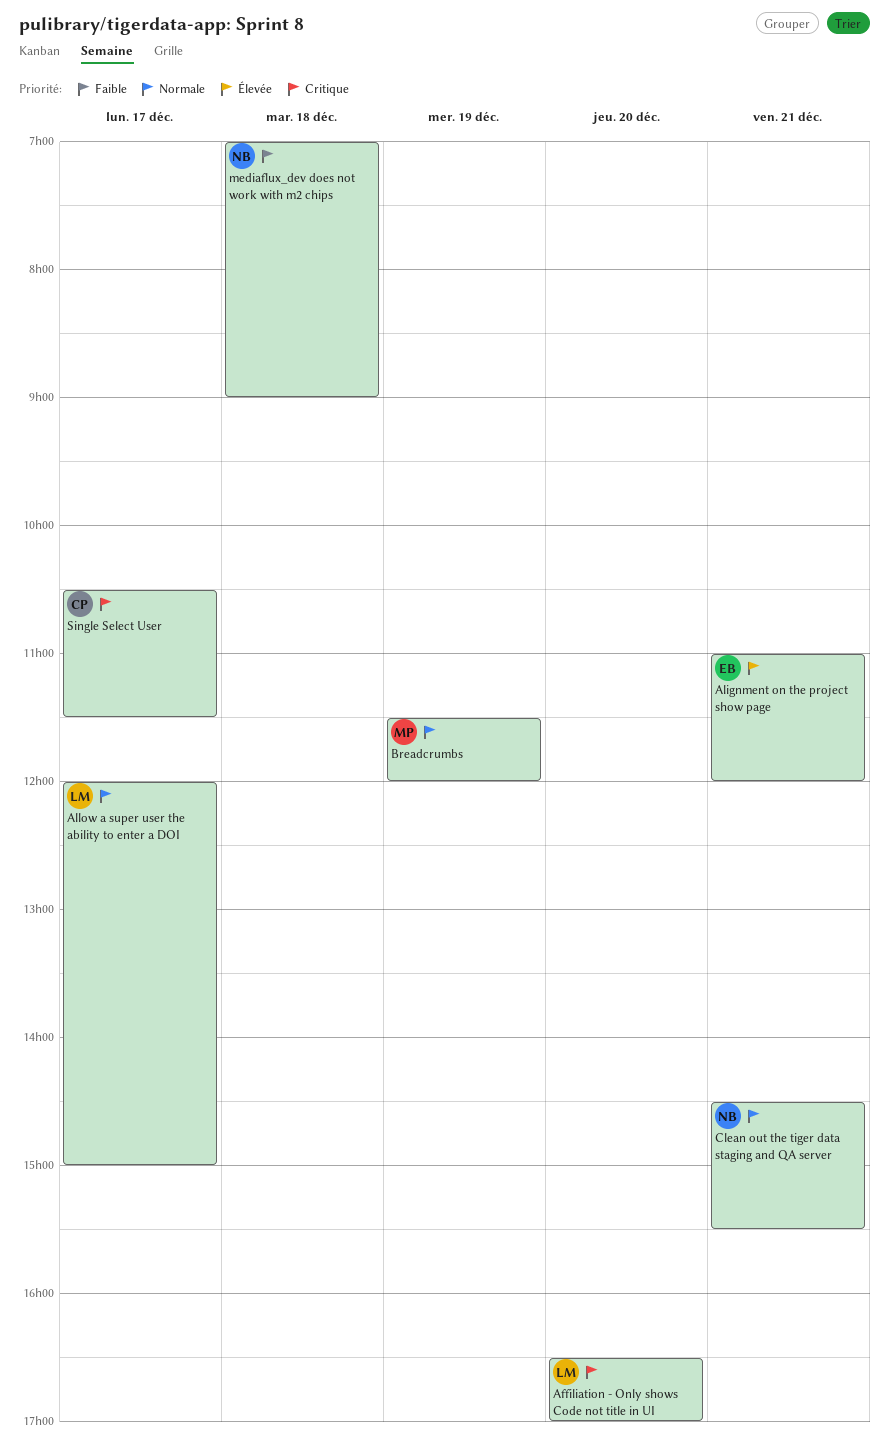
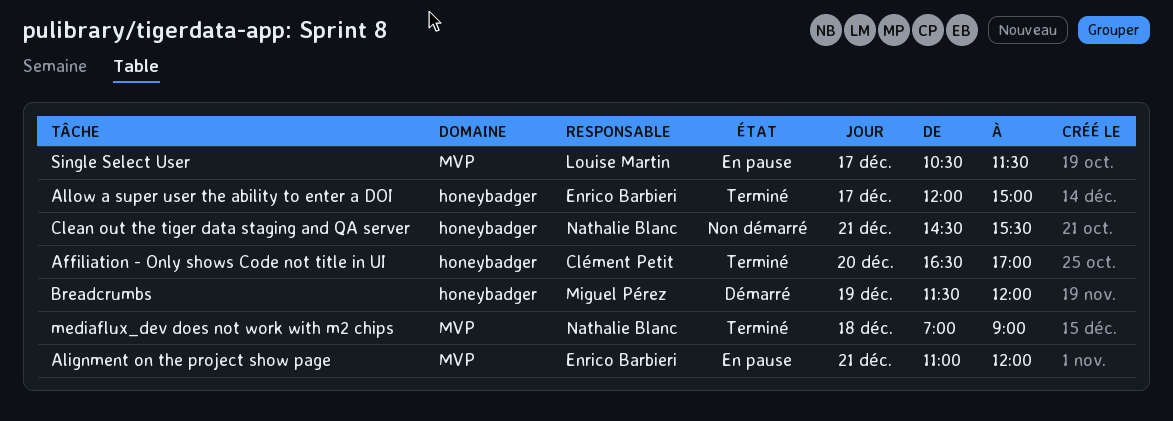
Affiliation - Only shows Code not title in UI, owner: Louise Martin -> Clément Petit
Allow a super user the ability to enter a DOI, owner: Louise Martin -> Enrico Barbieri
Single Select User, owner: Clément Petit -> Louise Martin

